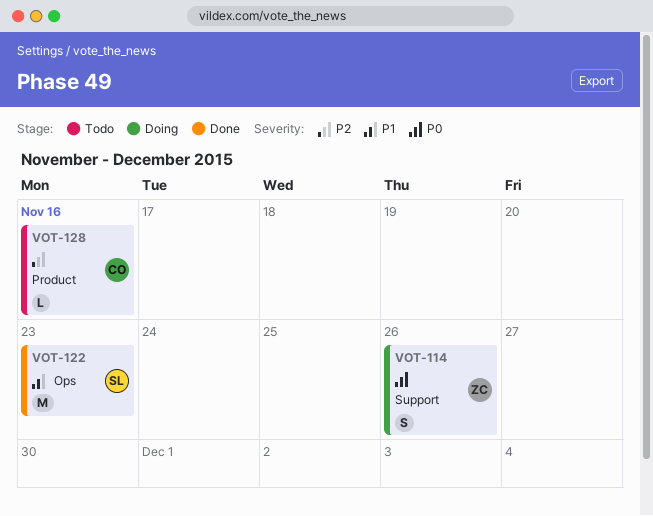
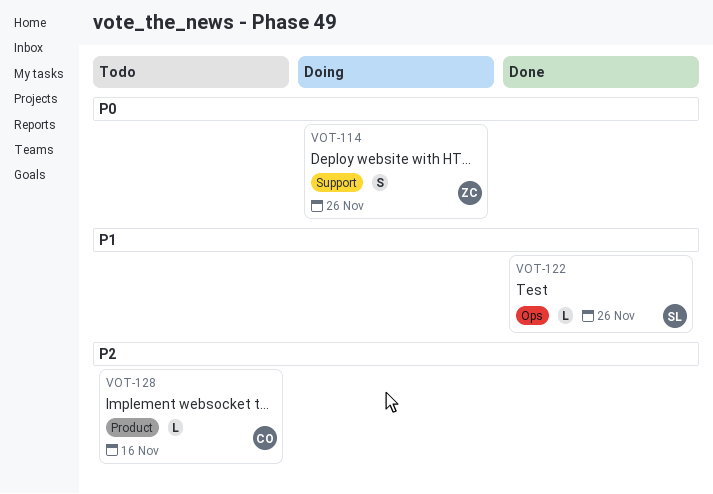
VOT-122, estimate: M -> L
VOT-122, due: Nov 23 -> Nov 26

